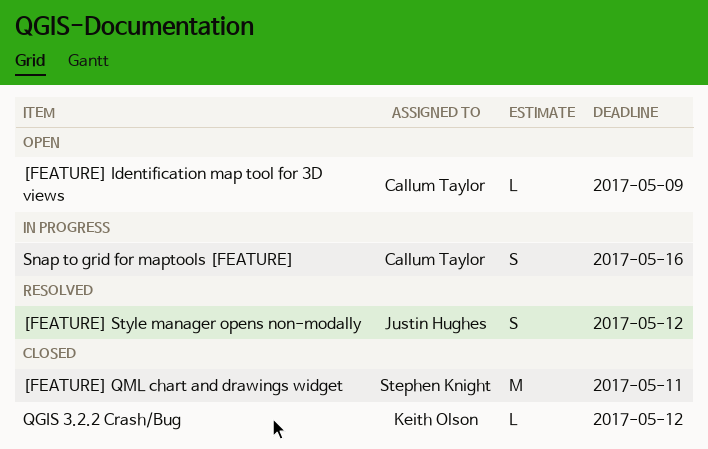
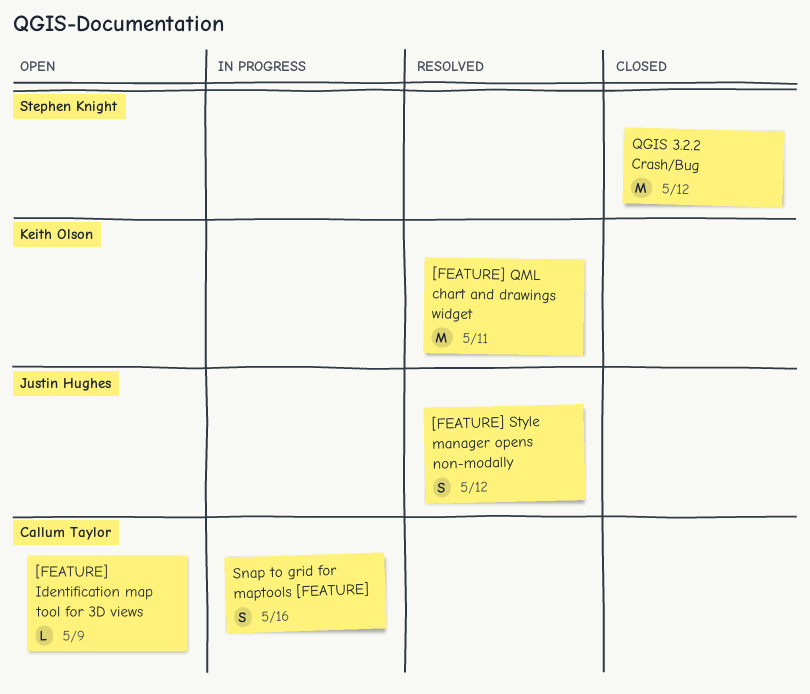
[FEATURE] QML chart and drawings widget, status: Closed -> Resolved
[FEATURE] QML chart and drawings widget, owner: Stephen Knight -> Keith Olson
QGIS 3.2.2 Crash/Bug, owner: Keith Olson -> Stephen Knight
QGIS 3.2.2 Crash/Bug, estimate: L -> M

